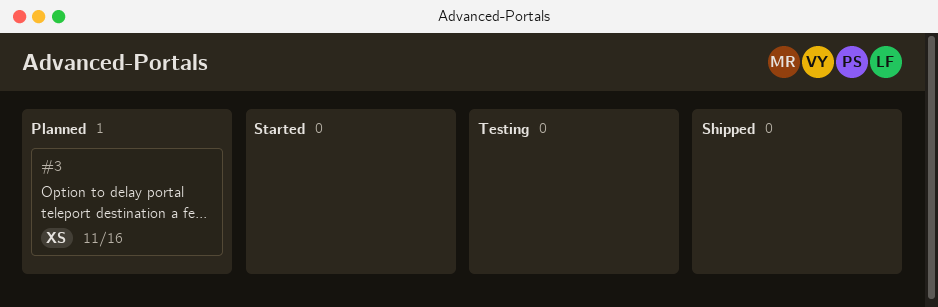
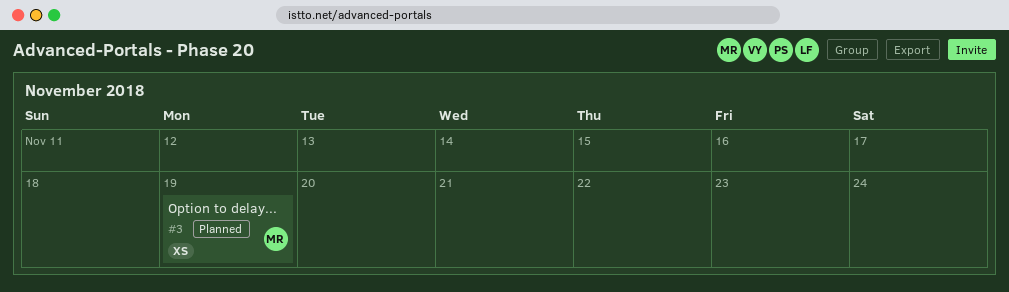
#3, due: Nov 16 -> Nov 19

